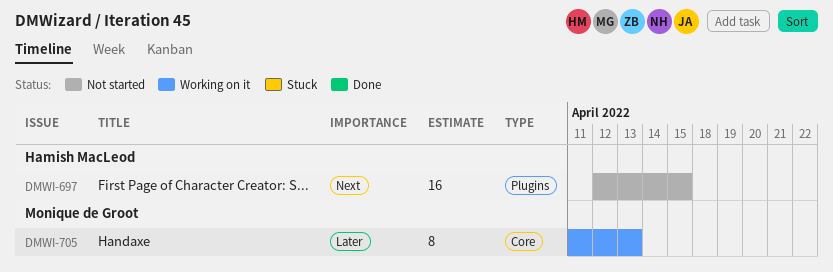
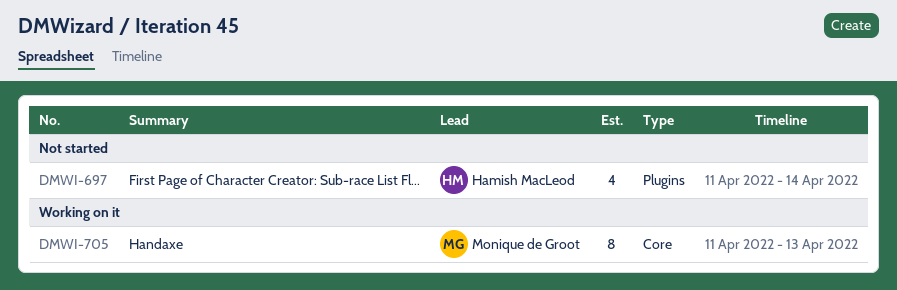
DMWI-697, estimate: 16 -> 4
DMWI-697, start: Apr 12 -> Apr 11
DMWI-697, due: Apr 15 -> Apr 14

